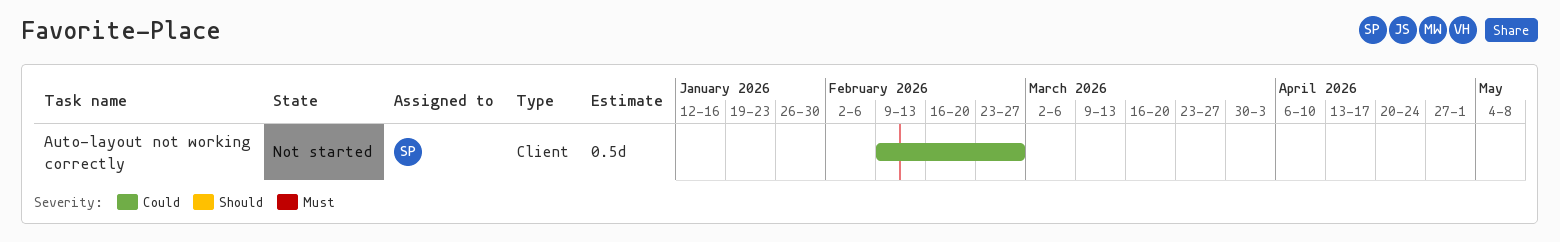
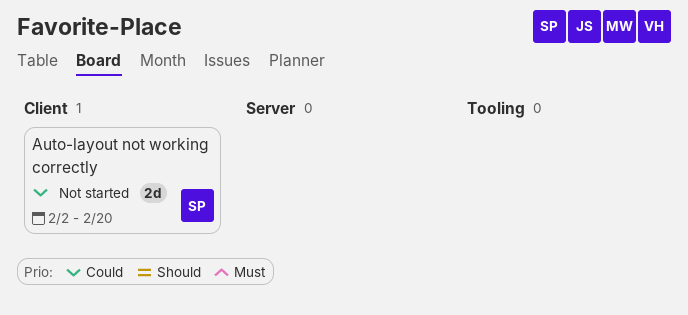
Auto-layout not working correctly, estimate: 0.5d -> 2d
Auto-layout not working correctly, start: Feb 9 -> Feb 2
Auto-layout not working correctly, due: Feb 27 -> Feb 20

